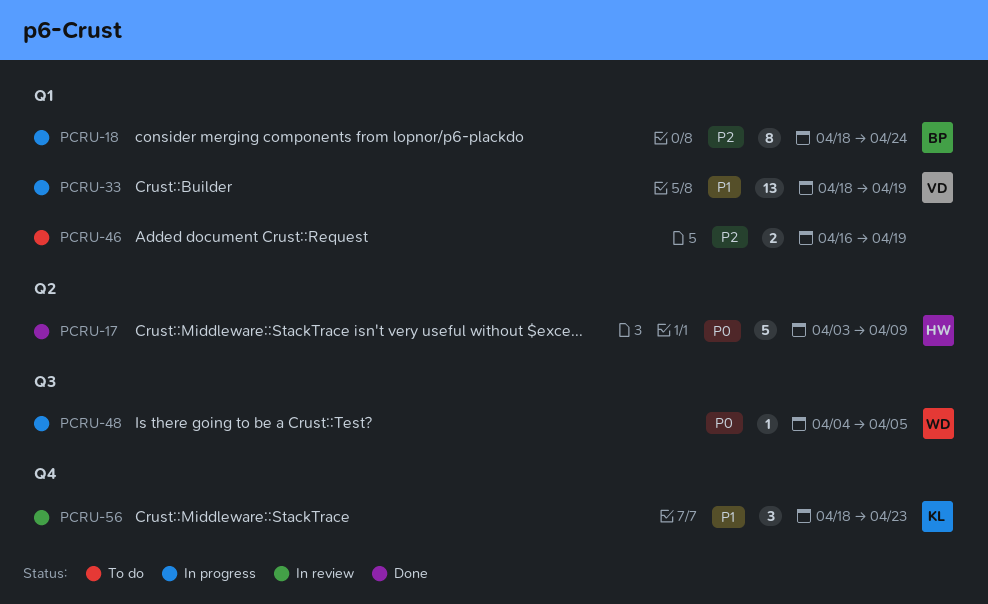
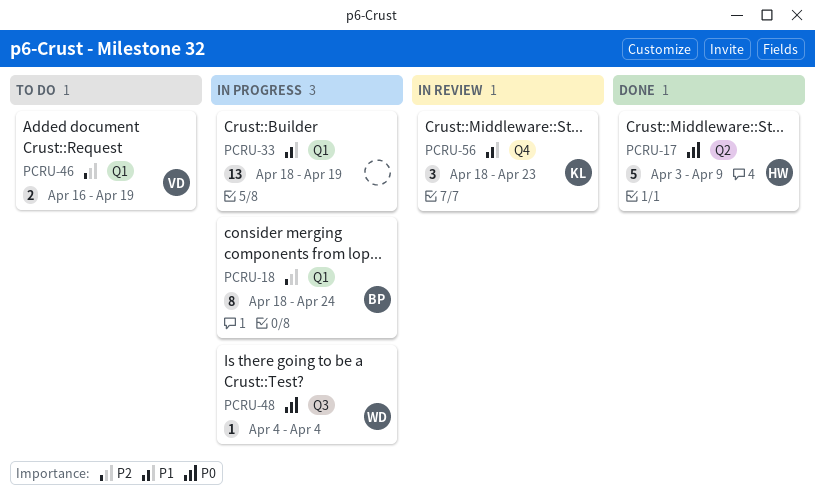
PCRU-33, owner: VD -> none
PCRU-46, owner: none -> VD
PCRU-48, due: Apr 5 -> Apr 4

